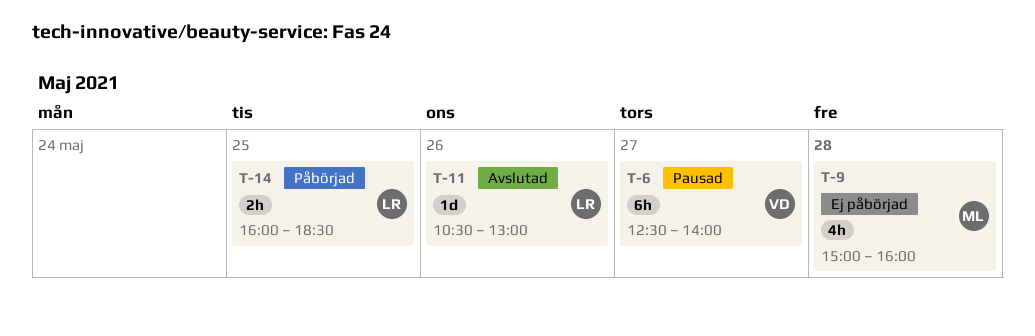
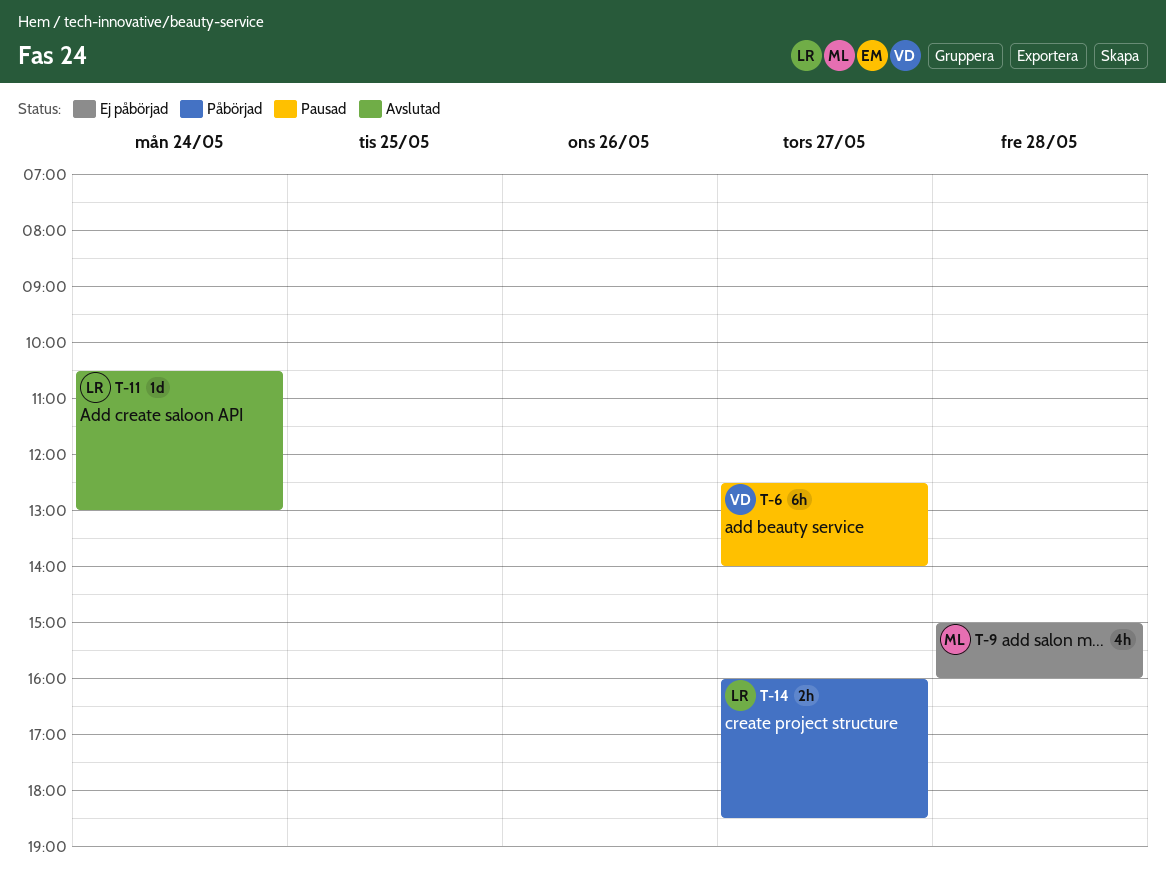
T-11, day: May 26 -> May 24
T-14, day: May 25 -> May 27

